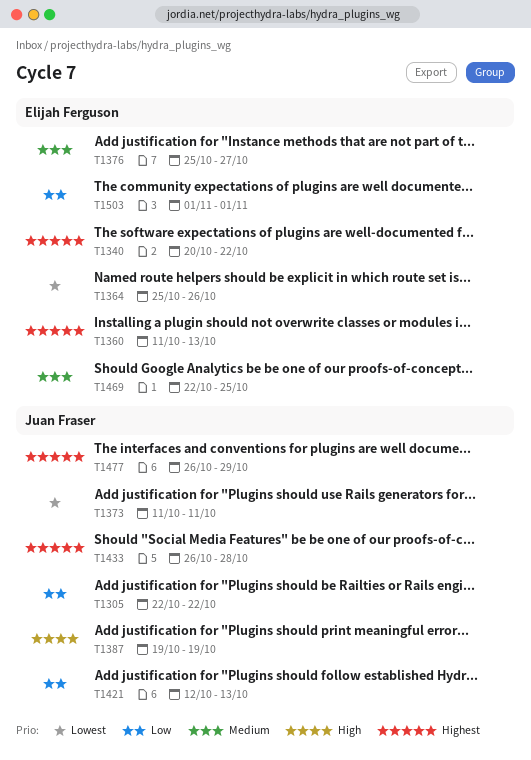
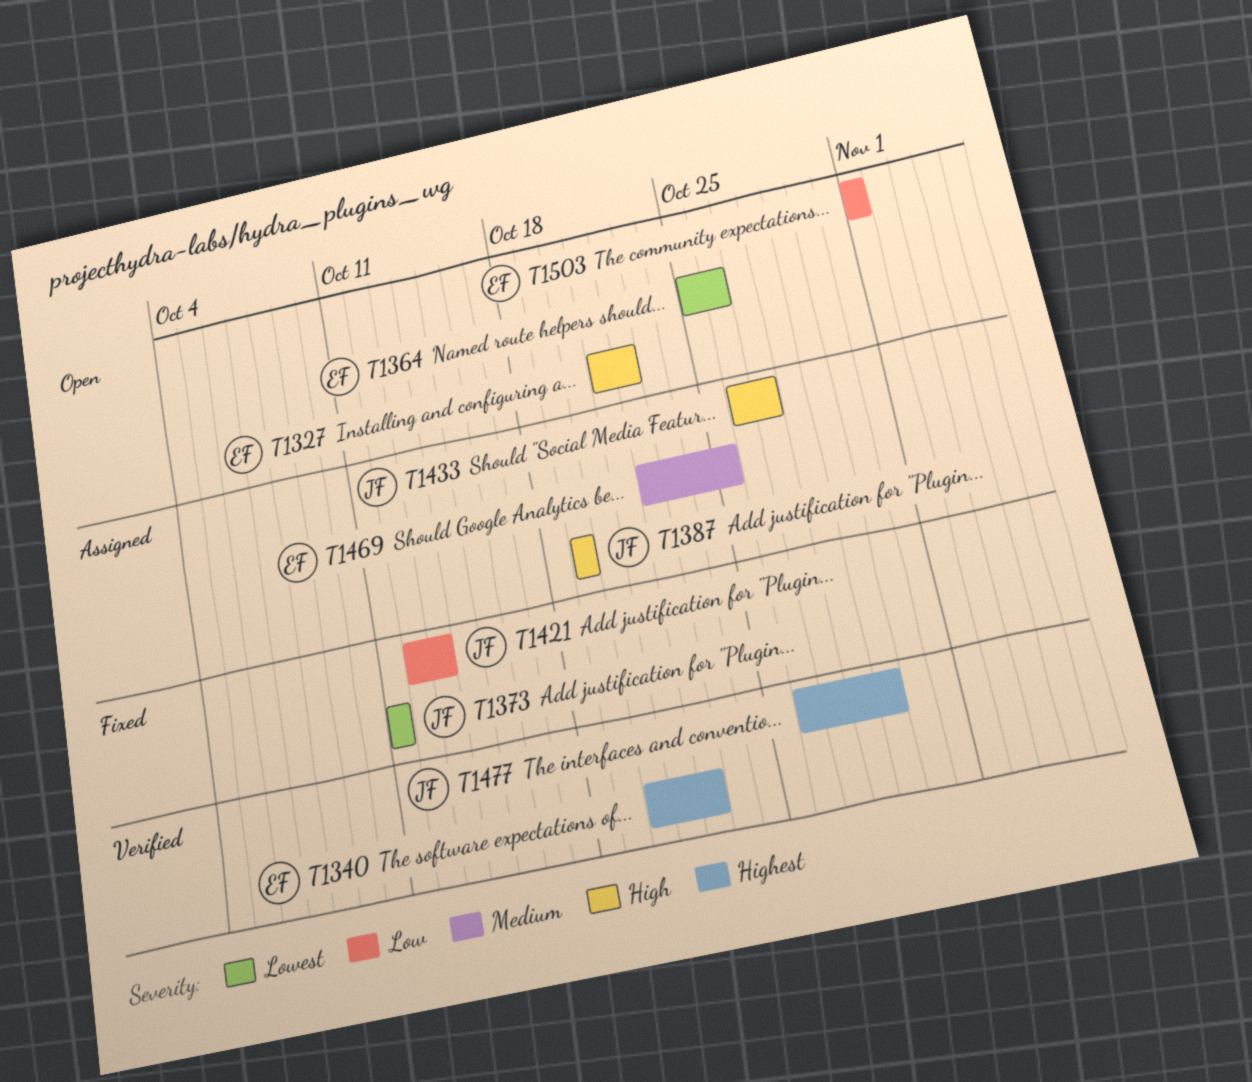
T1305: present -> none
T1327: none -> present
T1360: present -> none
T1376: present -> none
T1433, priority: Highest -> High
T1433, due: Oct 28 -> Oct 27

